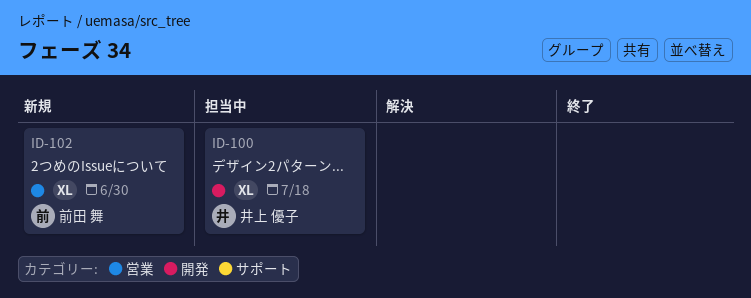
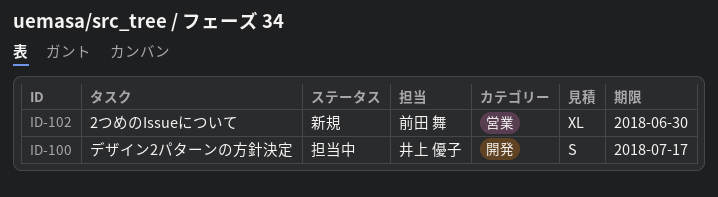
ID-100, estimate: XL -> S
ID-100, due: Jul 18 -> Jul 17

